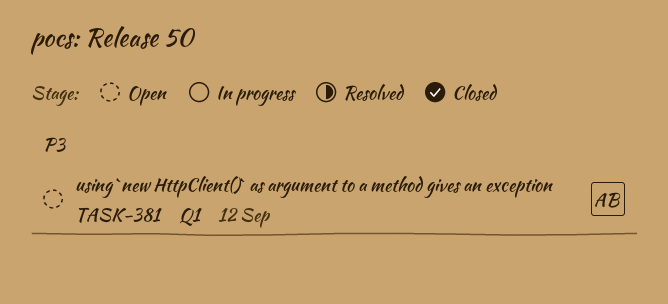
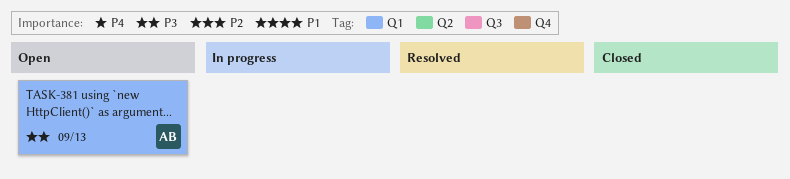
TASK-381, due: Sep 12 -> Sep 13

